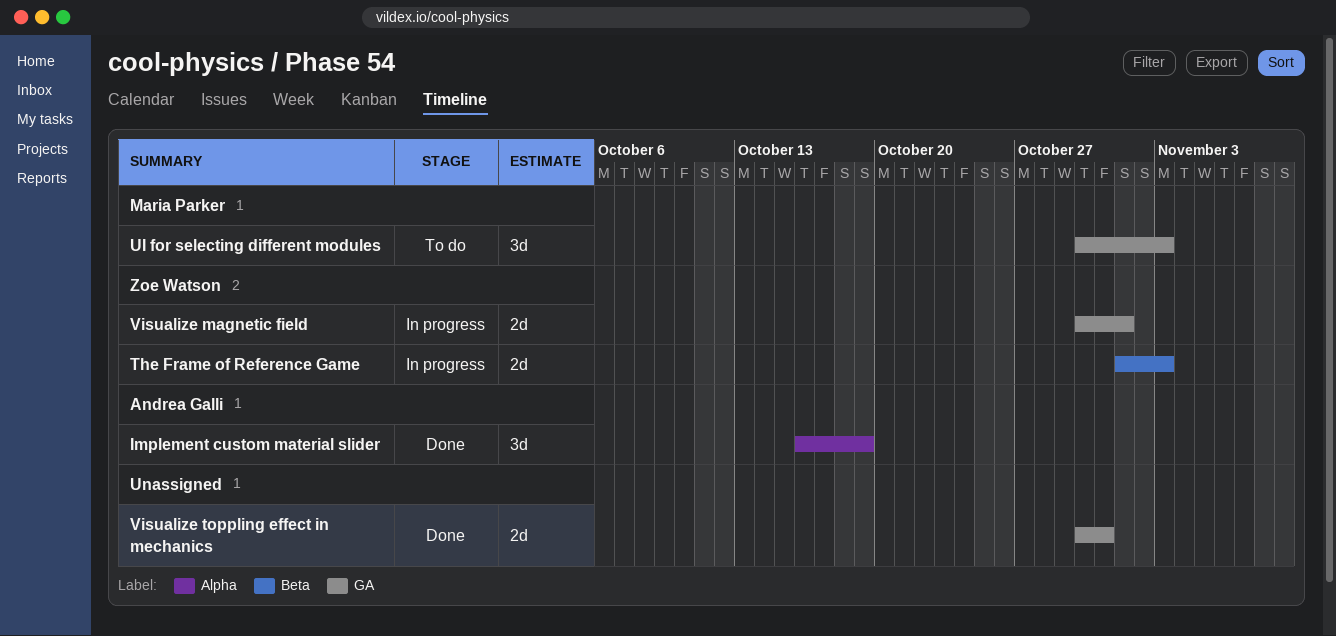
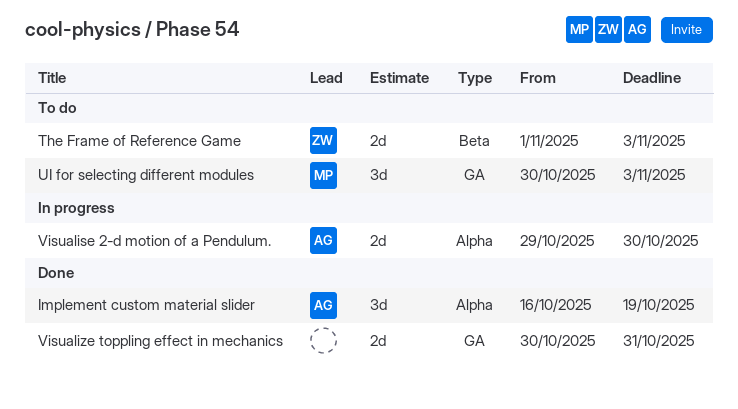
The Frame of Reference Game, status: In progress -> To do
Visualise 2-d motion of a Pendulum.: none -> present
Visualize magnetic field: present -> none

